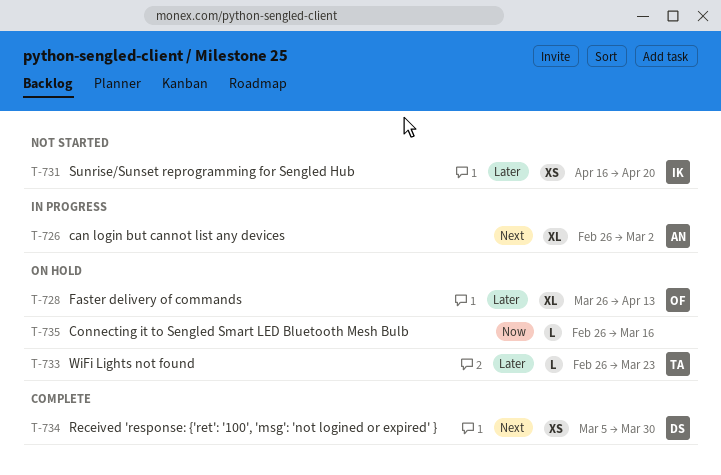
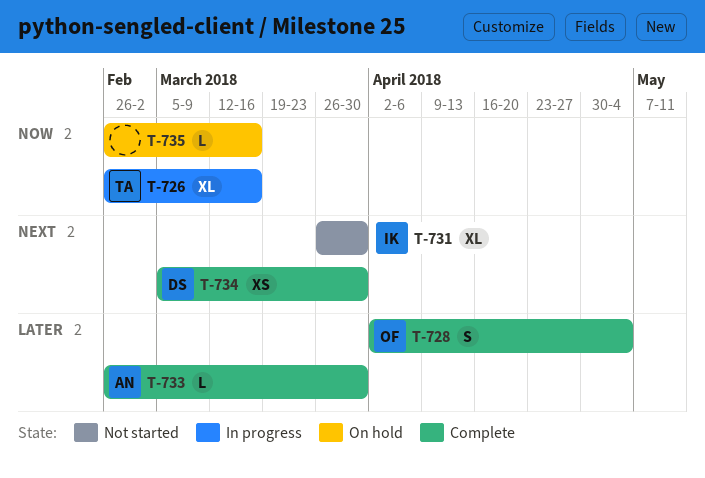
T-726, owner: AN -> TA
T-726, priority: Next -> Now
T-726, due: Mar 2 -> Mar 16
T-728, status: On hold -> Complete
T-728, estimate: XL -> S
T-728, start: Mar 26 -> Apr 2
T-728, due: Apr 13 -> May 4
T-731, priority: Later -> Next
T-731, estimate: XS -> XL
T-731, start: Apr 16 -> Mar 26
T-731, due: Apr 20 -> Mar 30
T-733, status: On hold -> Complete
T-733, owner: TA -> AN
T-733, due: Mar 23 -> Mar 30

